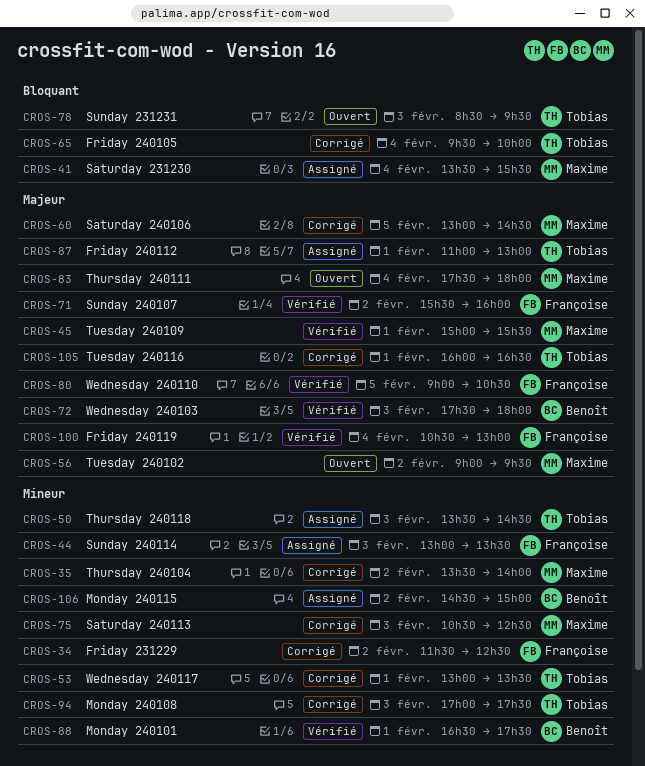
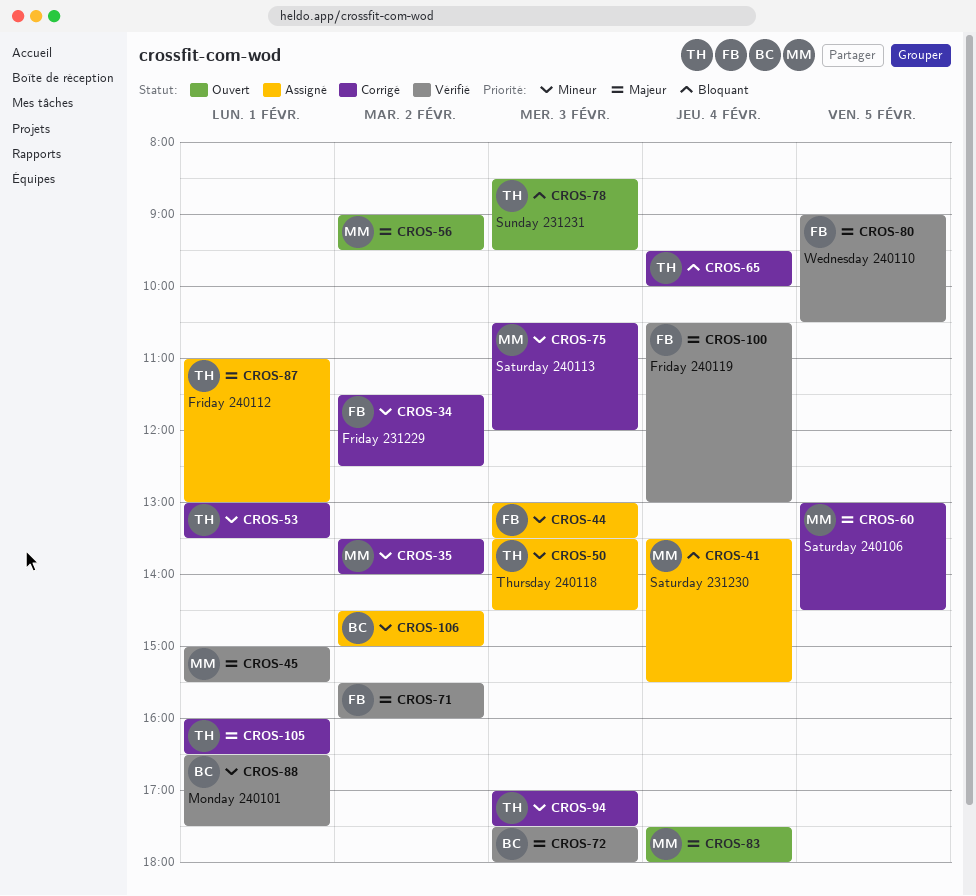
CROS-75, ends: 12:30 -> 12:00

